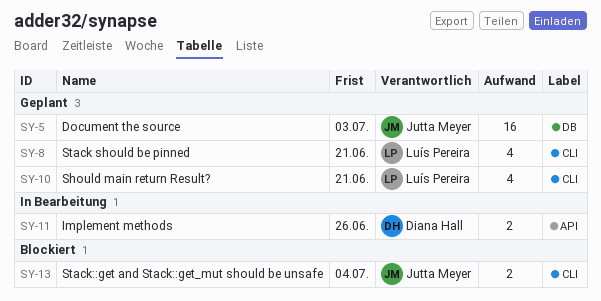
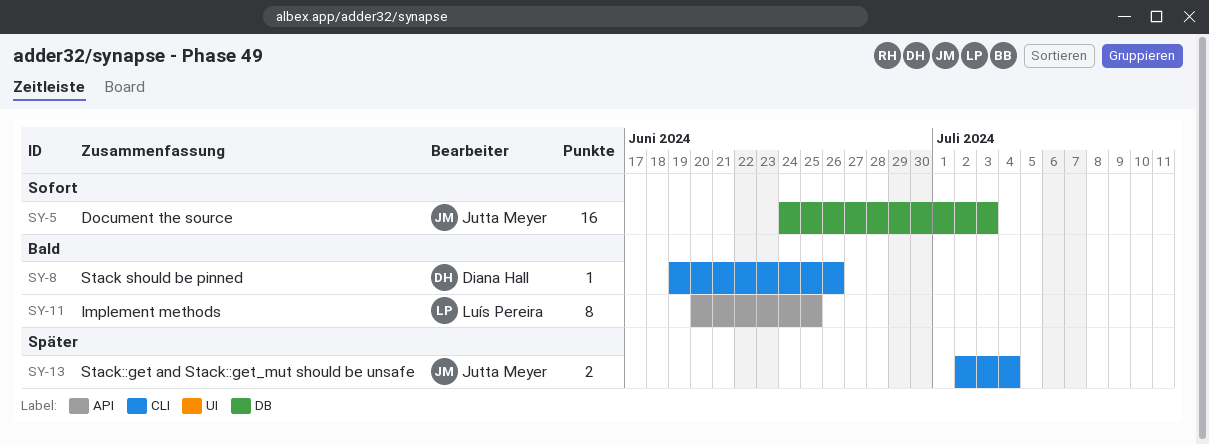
SY-8, owner: Luís Pereira -> Diana Hall
SY-8, estimate: 4 -> 1
SY-8, due: Jun 21 -> Jun 26
SY-10: present -> none
SY-11, owner: Diana Hall -> Luís Pereira
SY-11, estimate: 2 -> 8
SY-11, due: Jun 26 -> Jun 25

